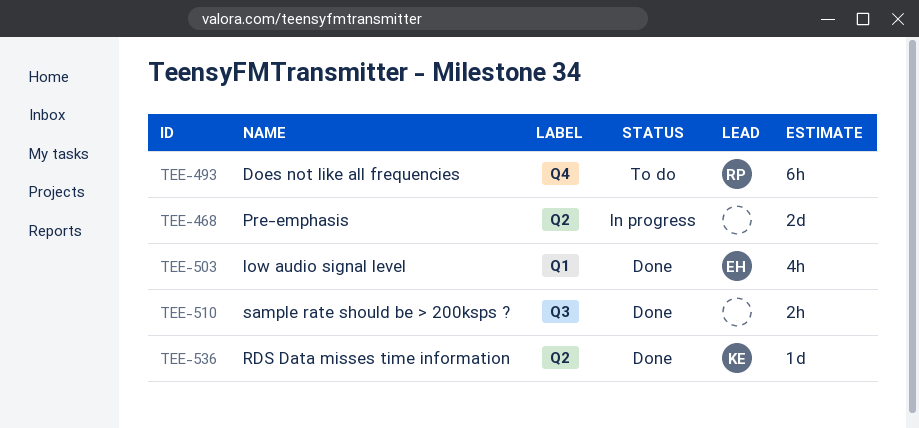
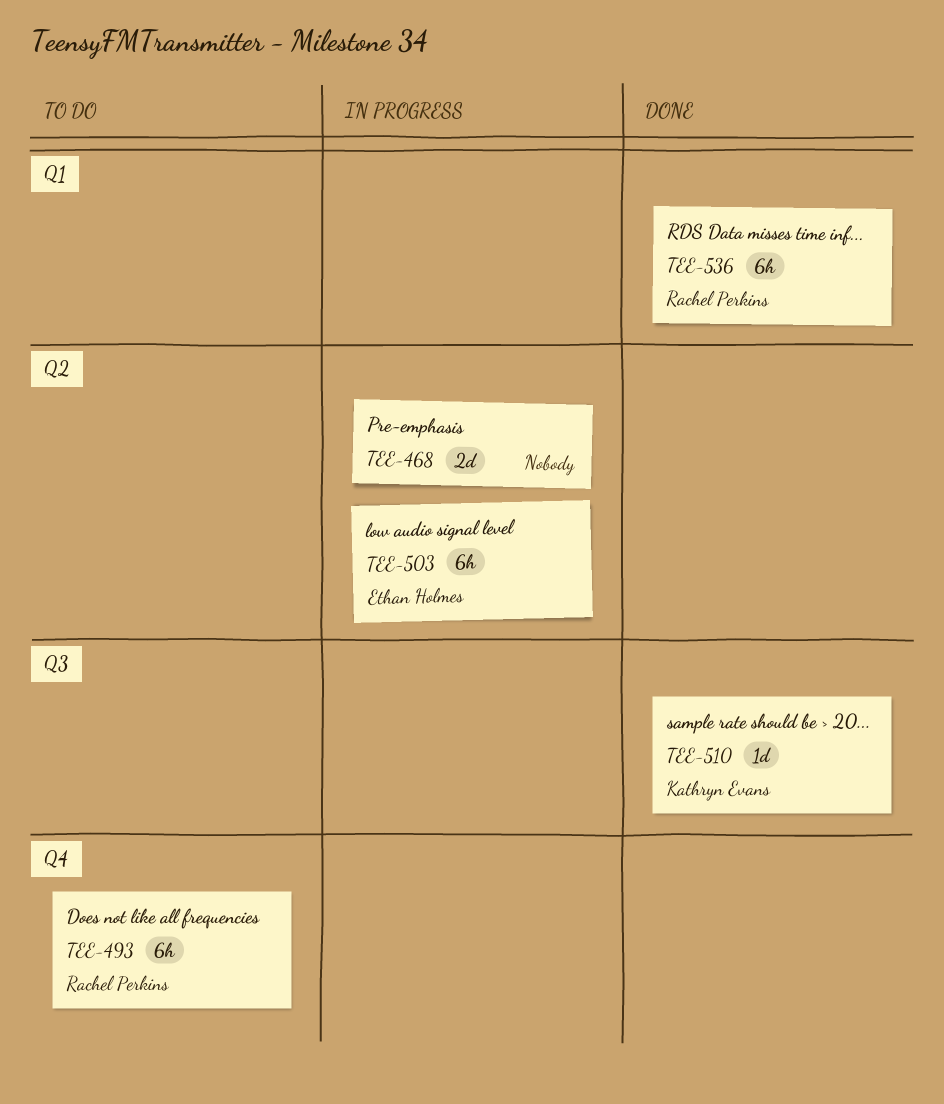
TEE-503, status: Done -> In progress
TEE-503, label: Q1 -> Q2
TEE-503, estimate: 4h -> 6h
TEE-510, owner: none -> Kathryn Evans
TEE-510, estimate: 2h -> 1d
TEE-536, owner: Kathryn Evans -> Rachel Perkins
TEE-536, label: Q2 -> Q1
TEE-536, estimate: 1d -> 6h

